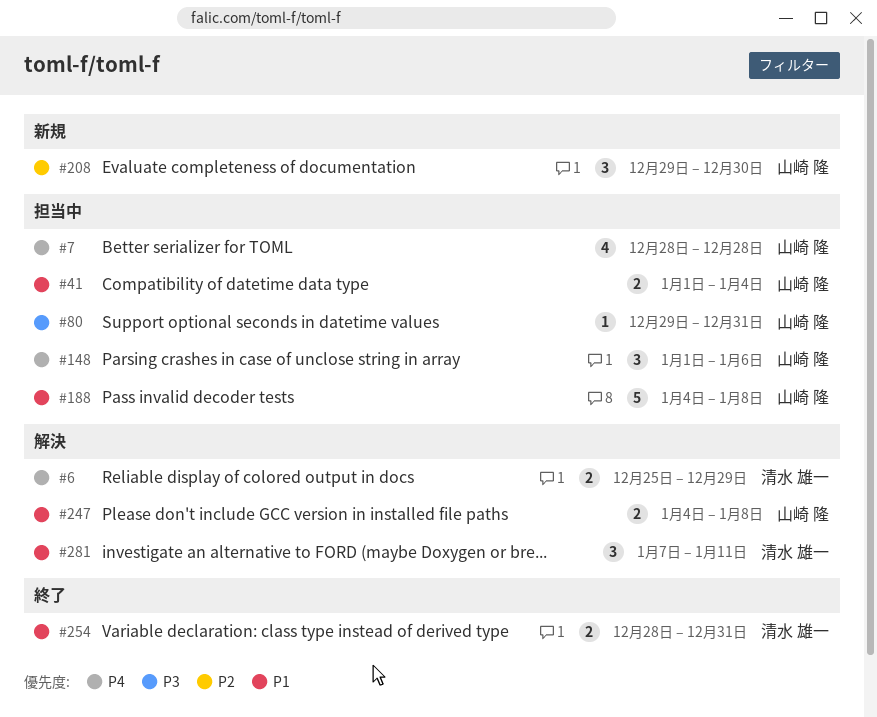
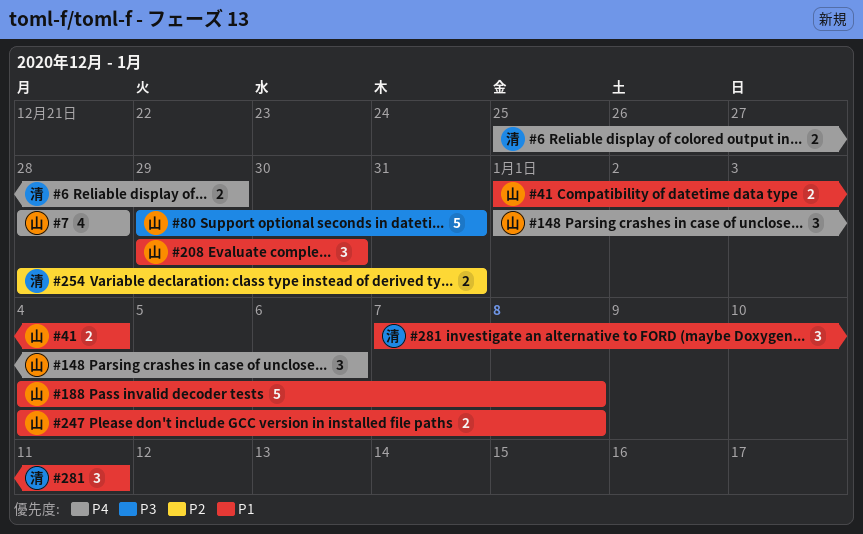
#80, estimate: 1 -> 5
#208, priority: P2 -> P1
#254, priority: P1 -> P2

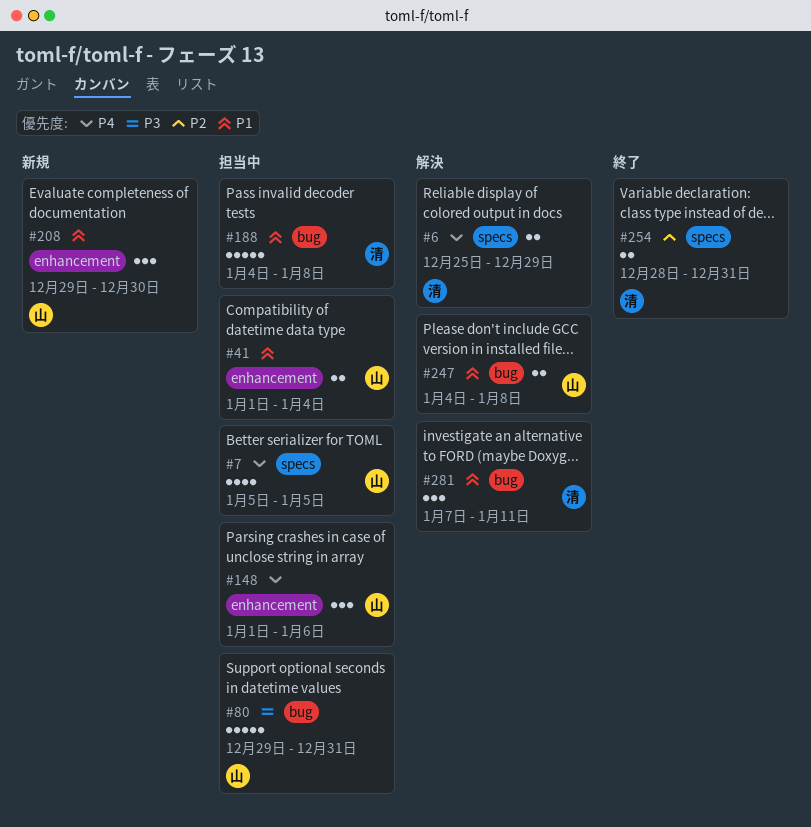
#7, start: Dec 28 -> Jan 5
#7, due: Dec 28 -> Jan 5
#188, owner: 山 -> 清

